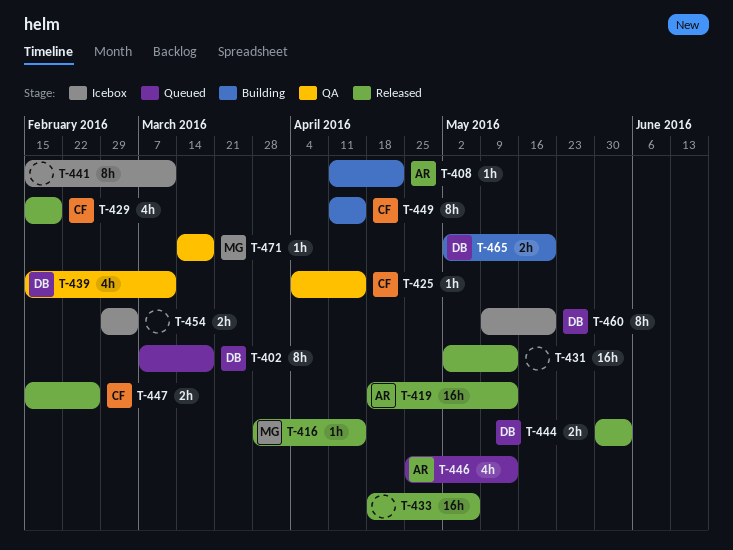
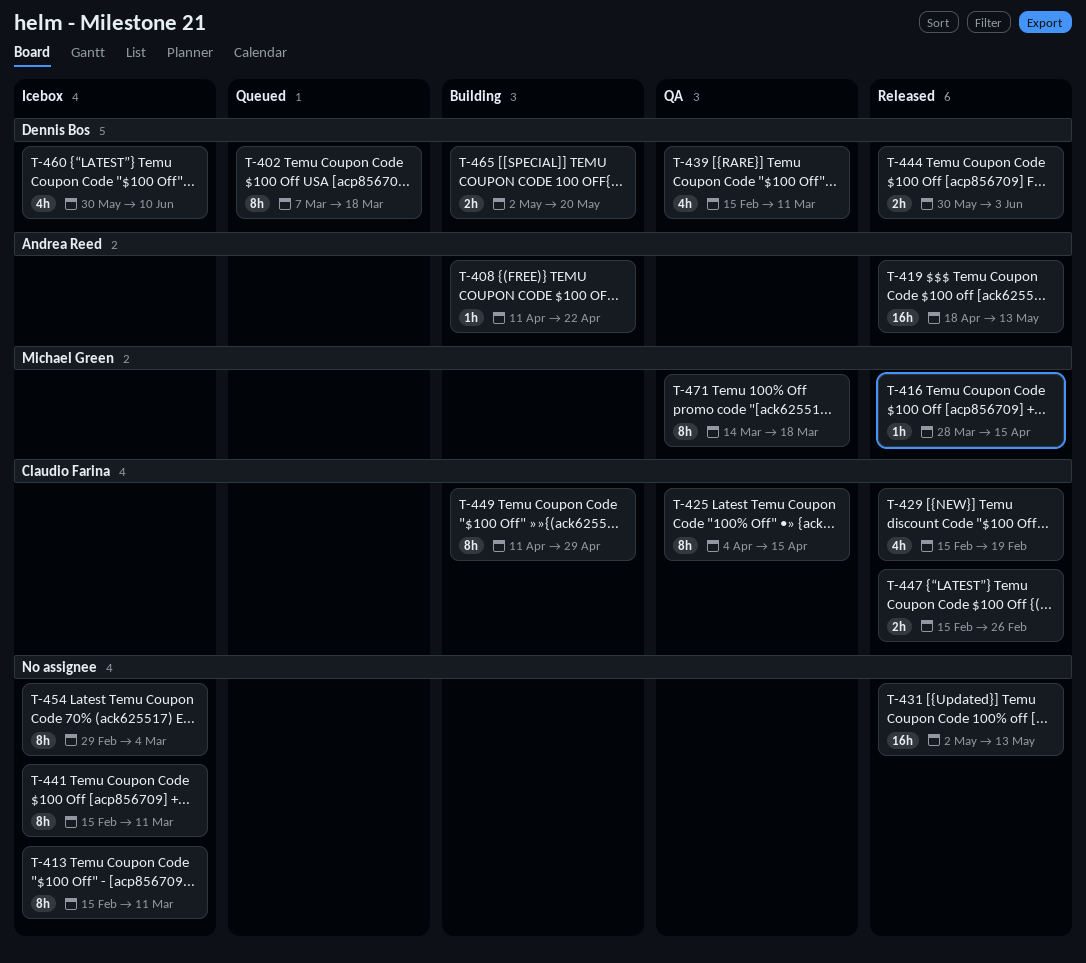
T-413: none -> present
T-425, estimate: 1h -> 8h
T-433: present -> none
T-446: present -> none
T-449, due: Apr 15 -> Apr 29
T-454, estimate: 2h -> 8h
T-460, estimate: 8h -> 4h
T-460, start: May 9 -> May 30
T-460, due: May 20 -> Jun 10
T-471, estimate: 1h -> 8h

